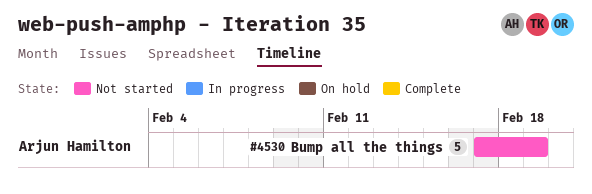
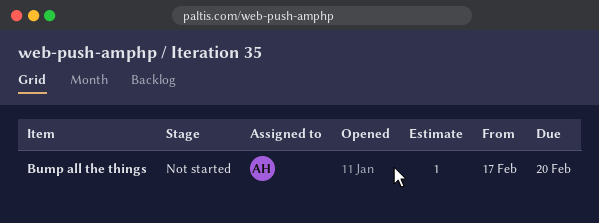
Bump all the things, estimate: 5 -> 1
Bump all the things, due: Feb 19 -> Feb 20

